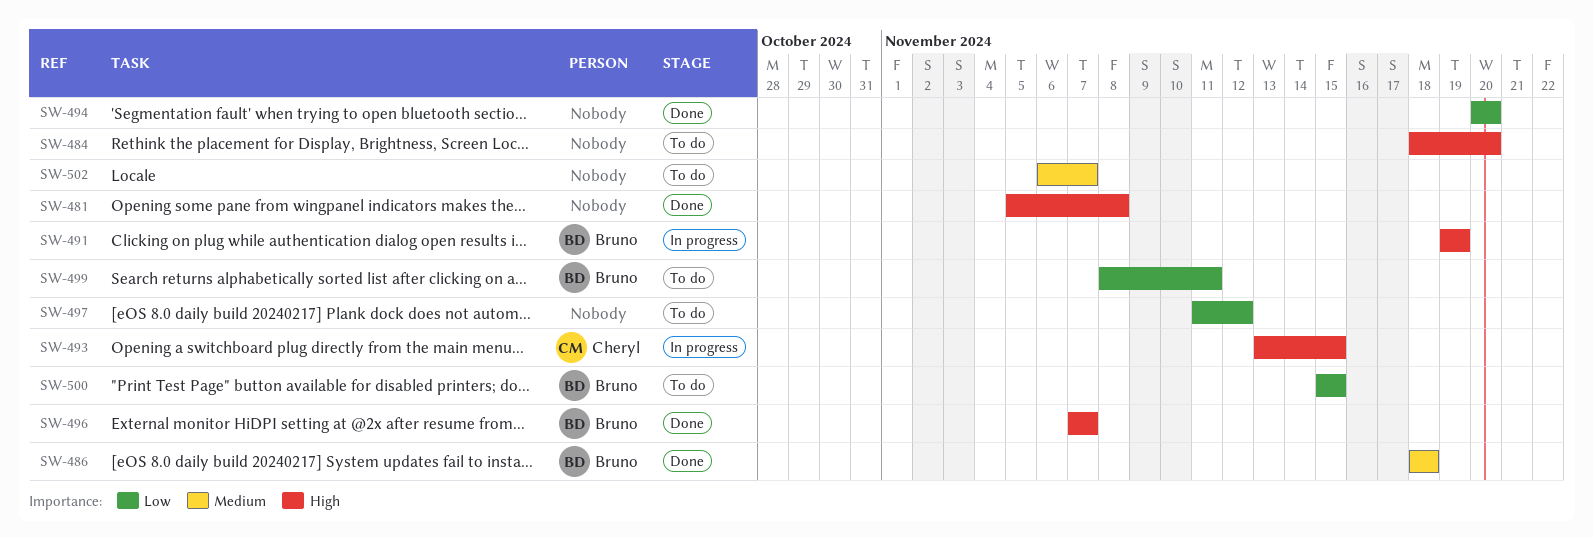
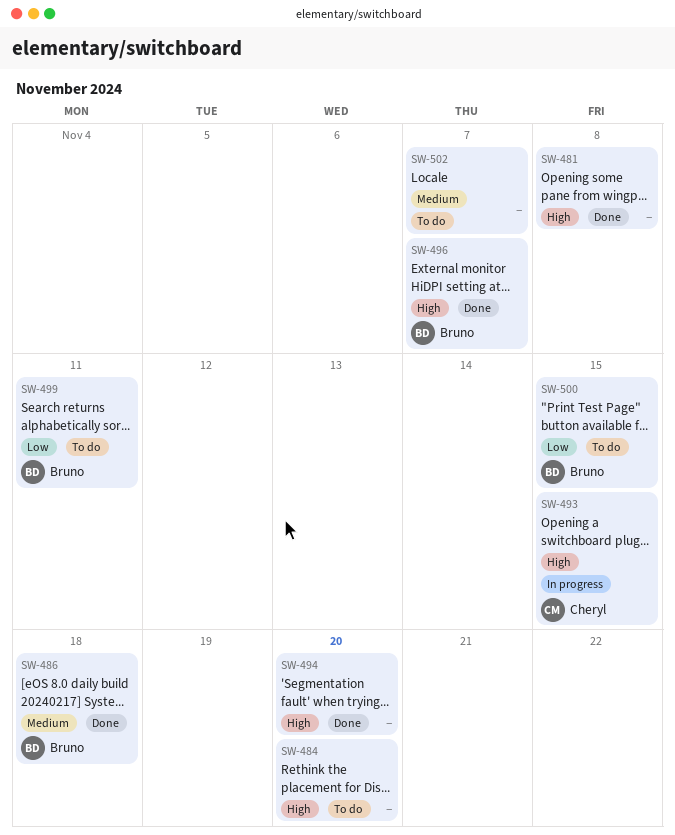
SW-491: present -> none
SW-494, priority: Low -> High
SW-497: present -> none

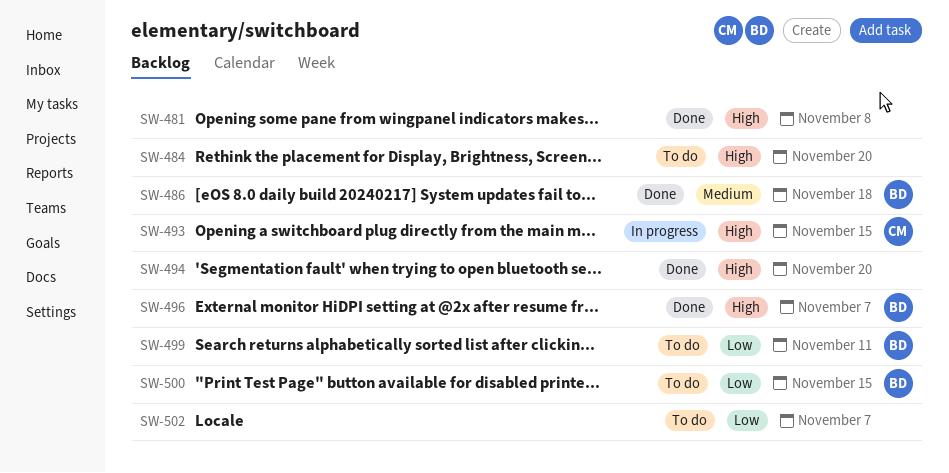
SW-502, priority: Medium -> Low

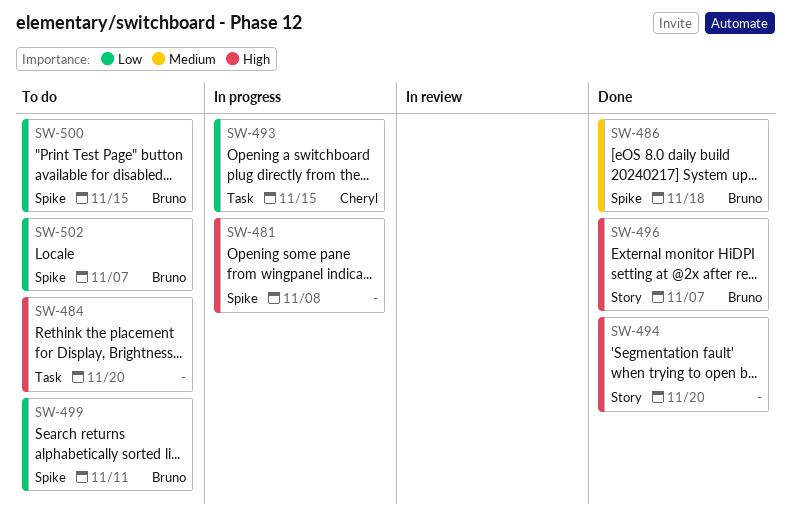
SW-481, status: Done -> In progress
SW-493, priority: High -> Low
SW-502, owner: none -> Bruno

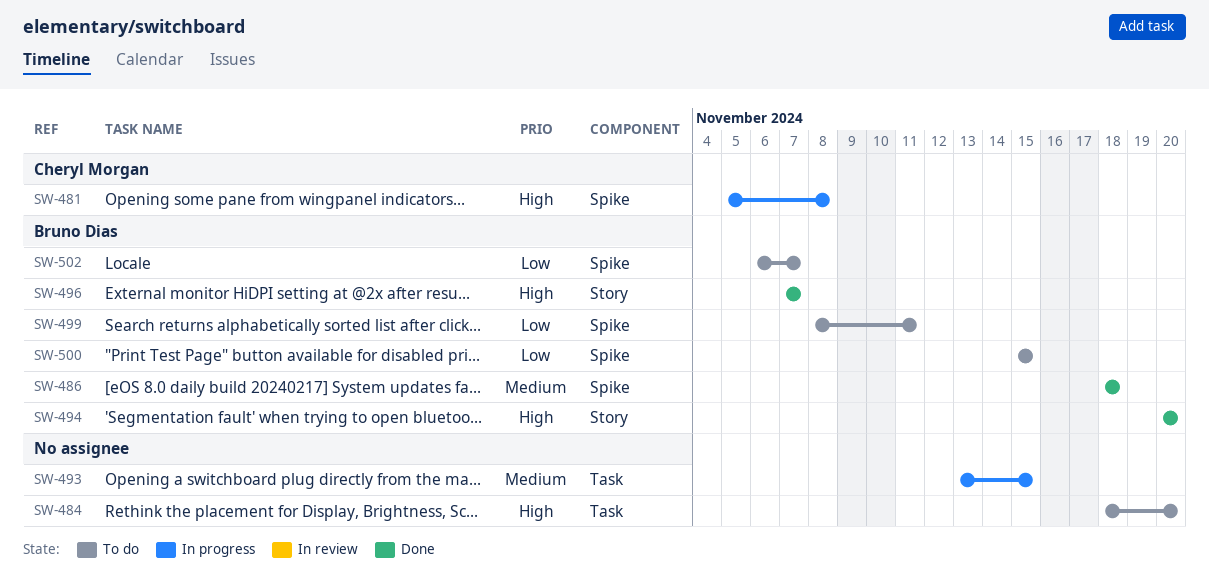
SW-481, owner: none -> Cheryl Morgan
SW-493, owner: Cheryl Morgan -> none
SW-493, priority: Low -> Medium
SW-494, owner: none -> Bruno Dias

